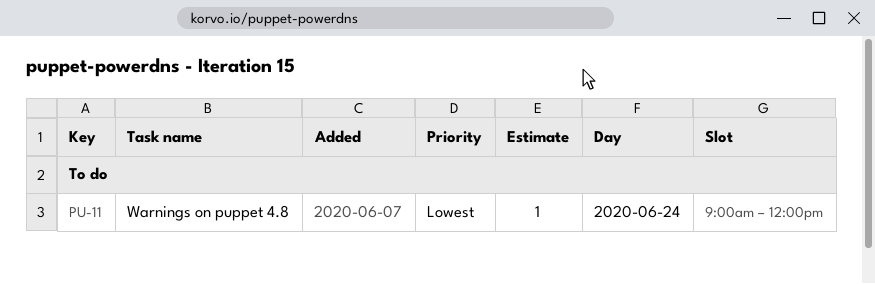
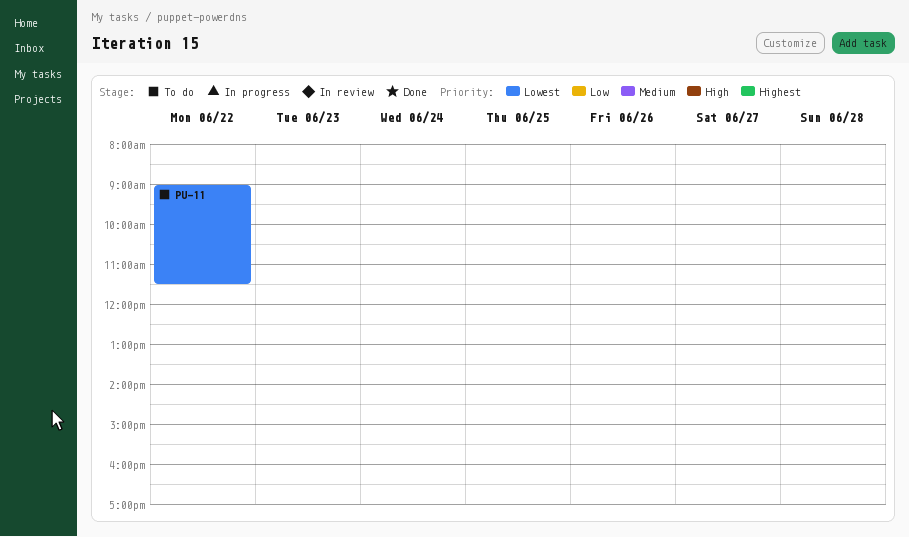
PU-11, day: Jun 24 -> Jun 22
PU-11, ends: 12:00 -> 11:30

